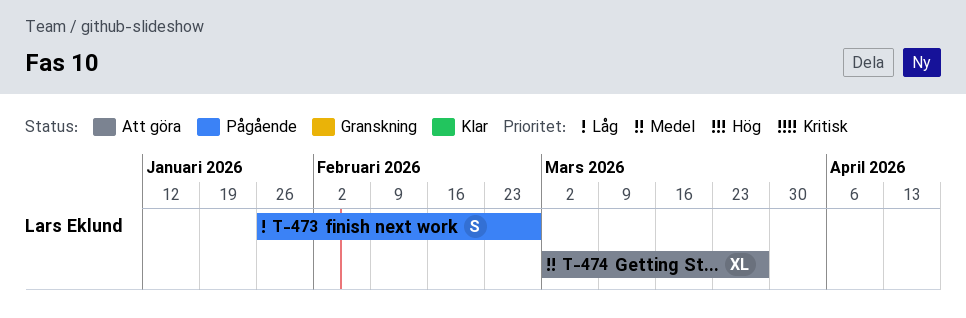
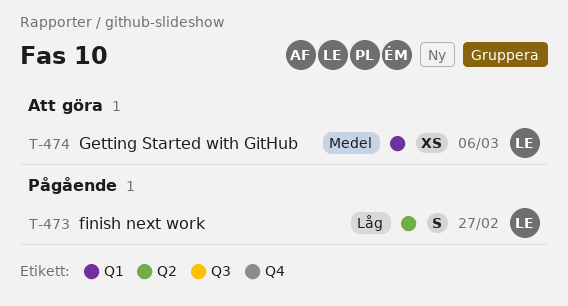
T-474, estimate: XL -> XS
T-474, due: Mar 27 -> Mar 6

